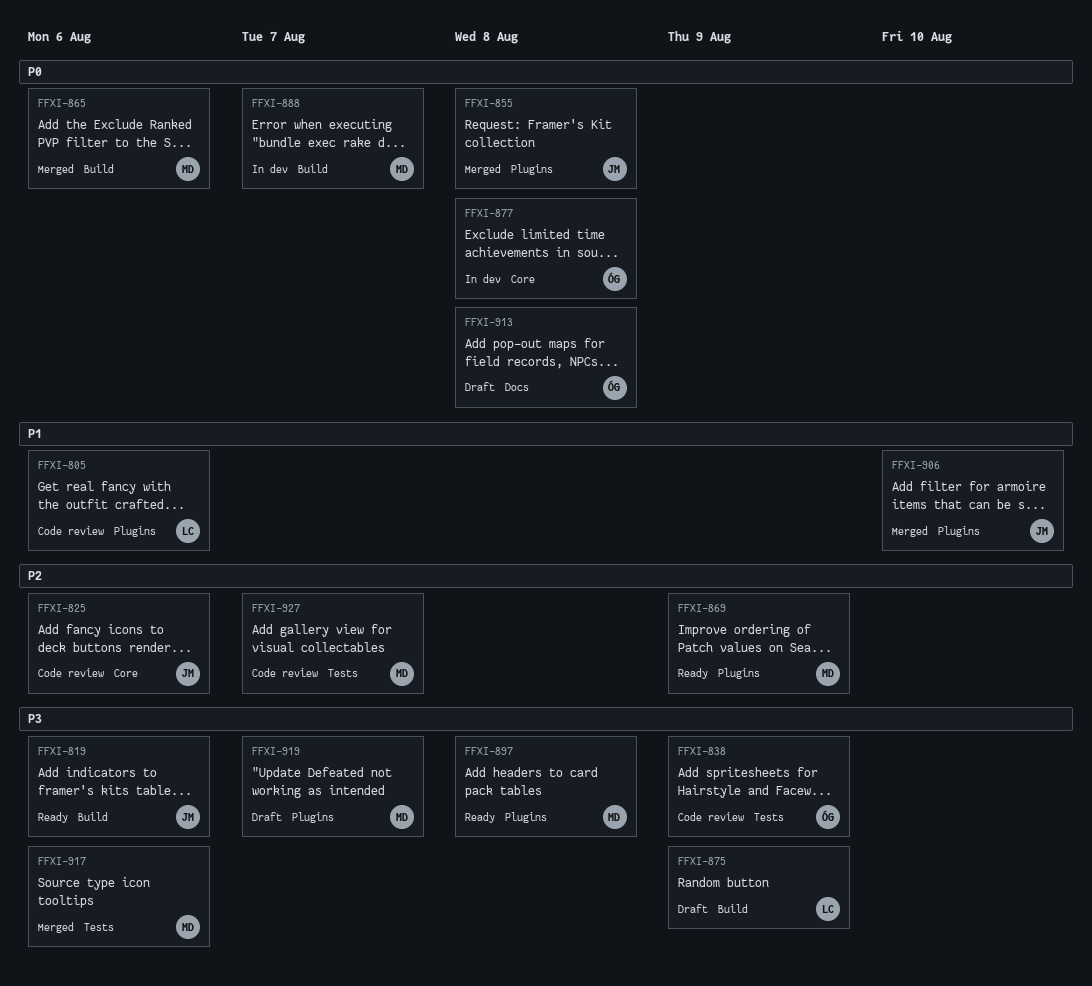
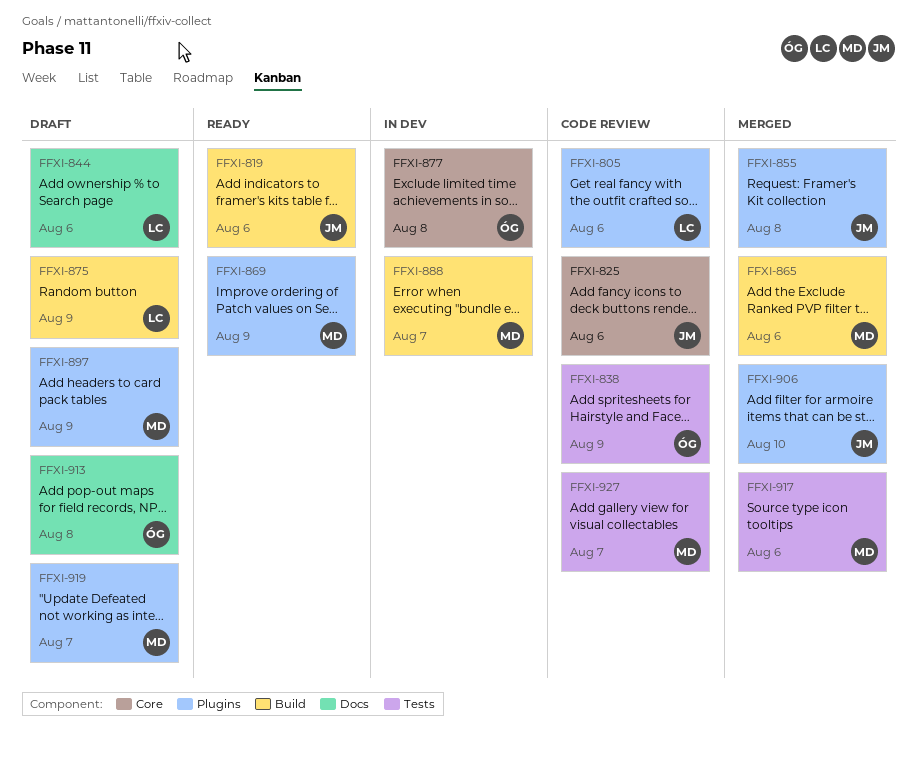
FFXI-844: none -> present
FFXI-897, status: Ready -> Draft
FFXI-897, due: Aug 8 -> Aug 9

